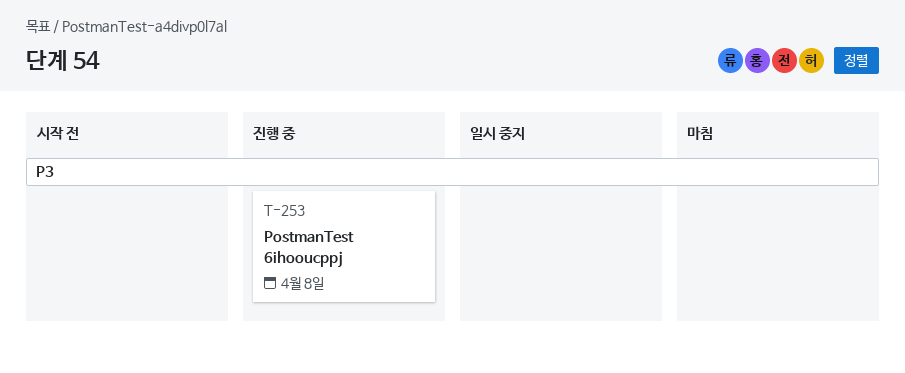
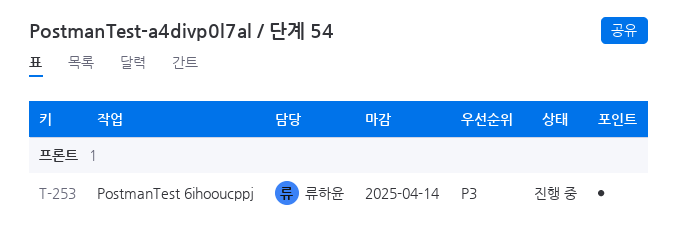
T-253, due: Apr 8 -> Apr 14

